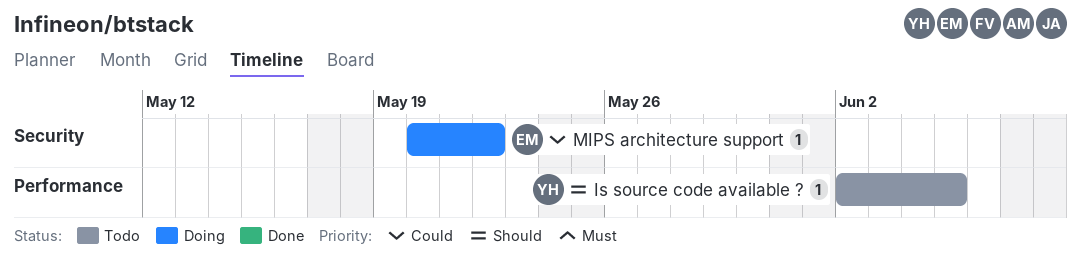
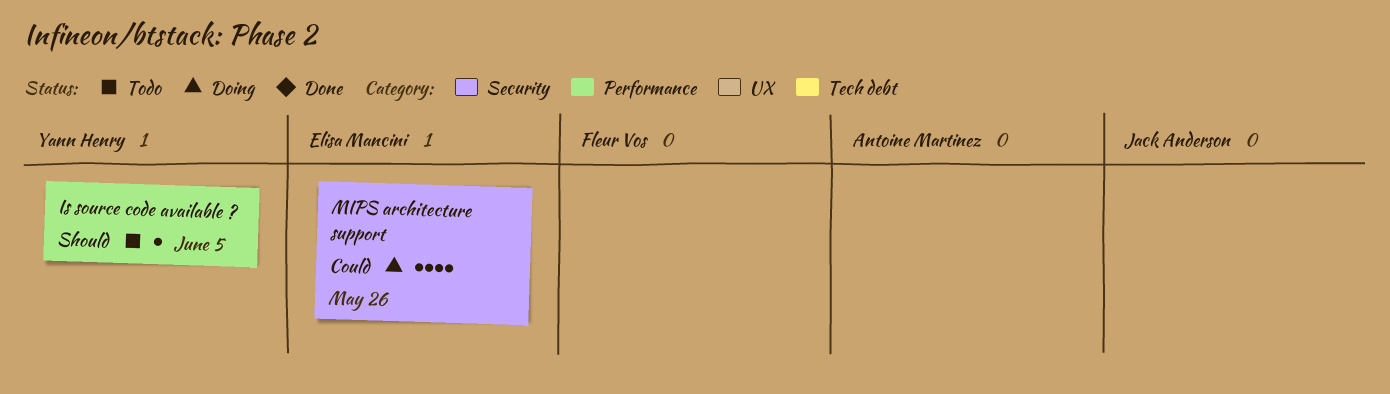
MIPS architecture support, estimate: 1 -> 4
MIPS architecture support, due: May 22 -> May 26

